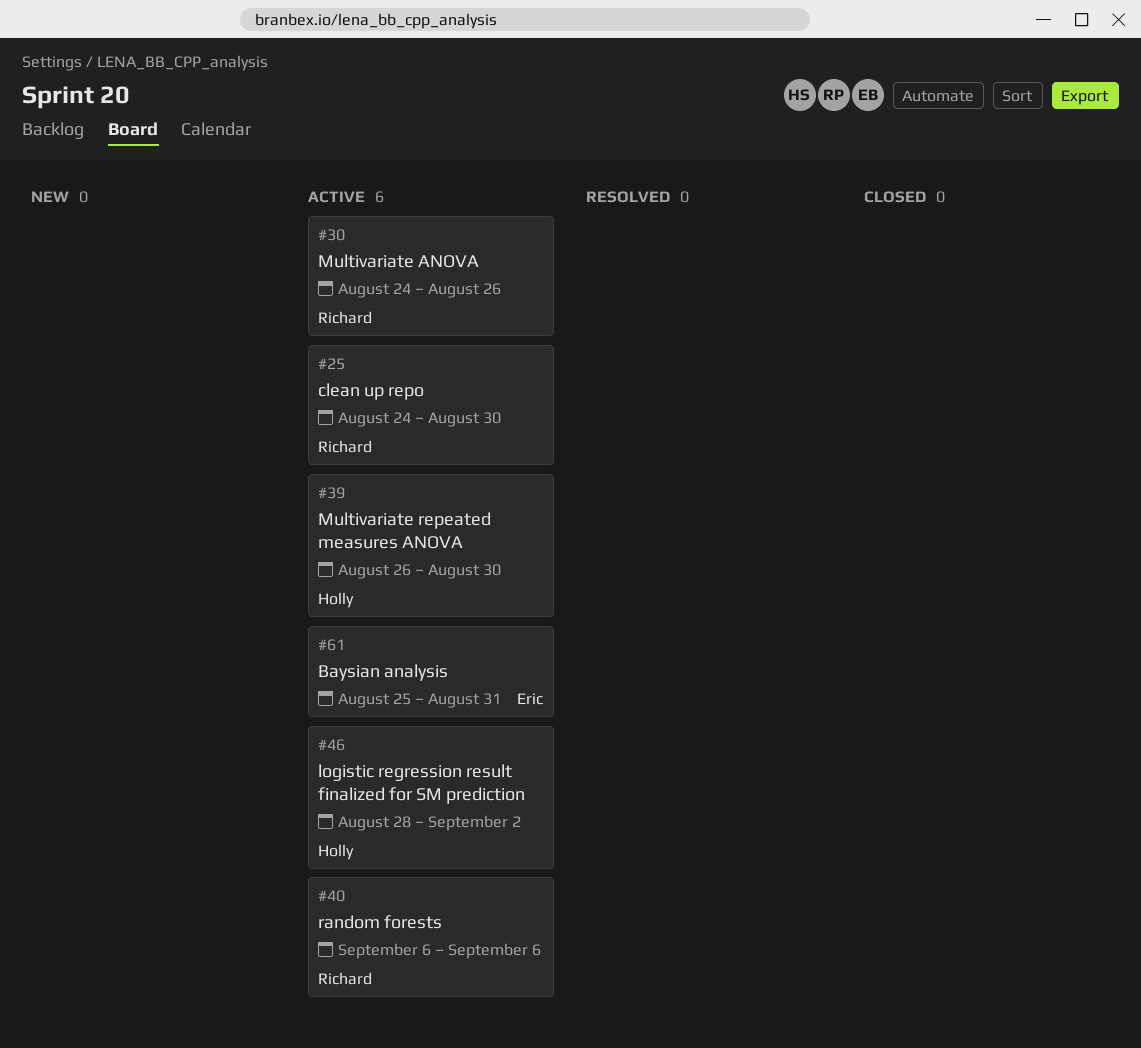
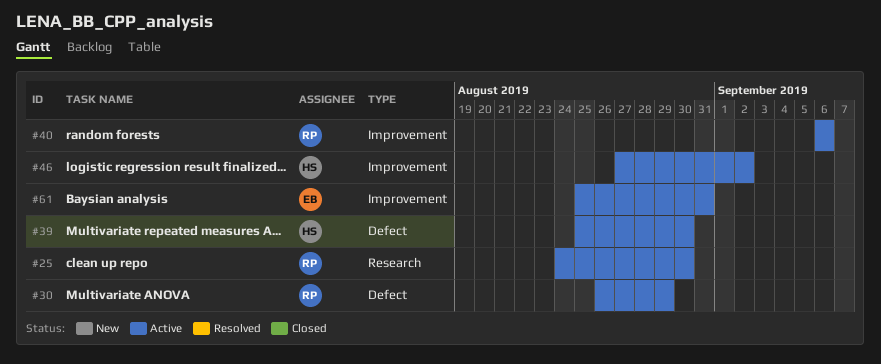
#30, start: Aug 24 -> Aug 26
#30, due: Aug 26 -> Aug 29
#39, start: Aug 26 -> Aug 25
#46, start: Aug 28 -> Aug 27

